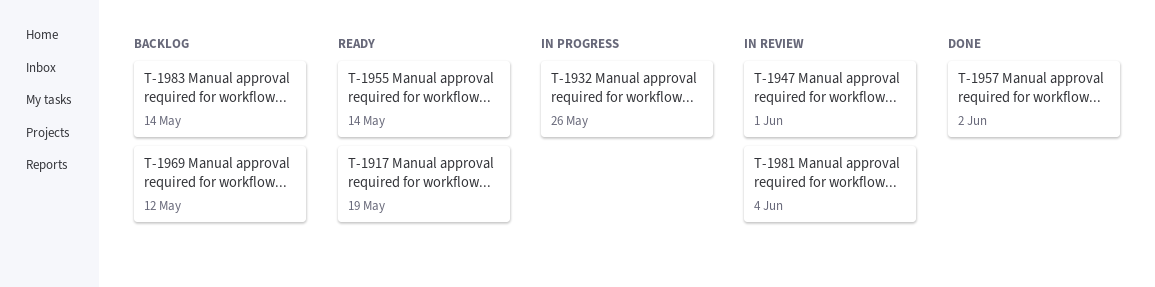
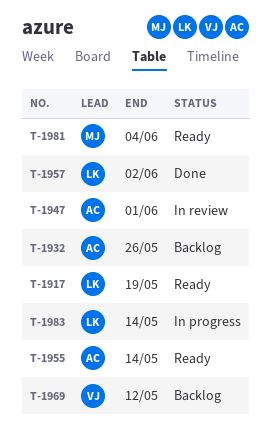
T-1932, status: In progress -> Backlog
T-1981, status: In review -> Ready
T-1983, status: Backlog -> In progress

